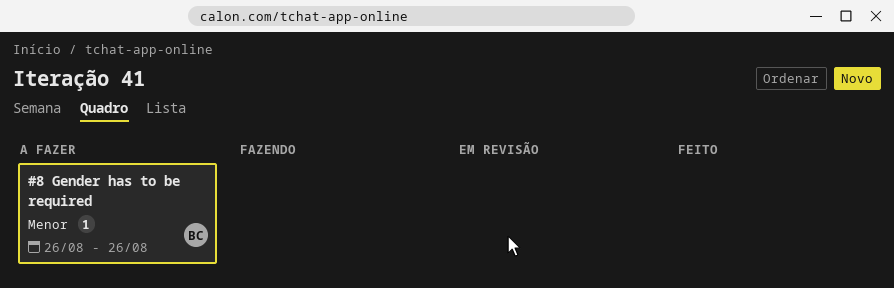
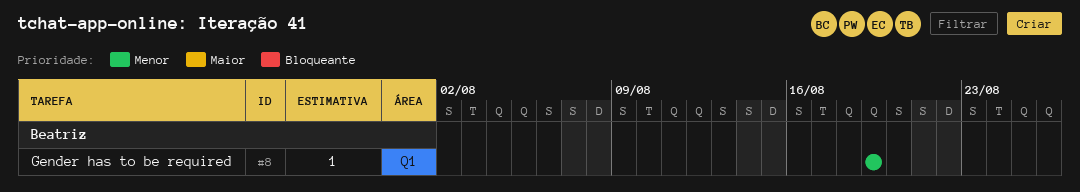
#8, start: Aug 26 -> Aug 19
#8, due: Aug 26 -> Aug 19

